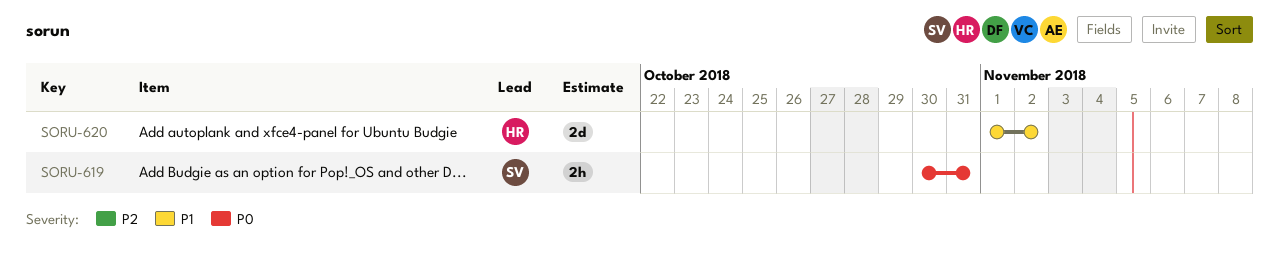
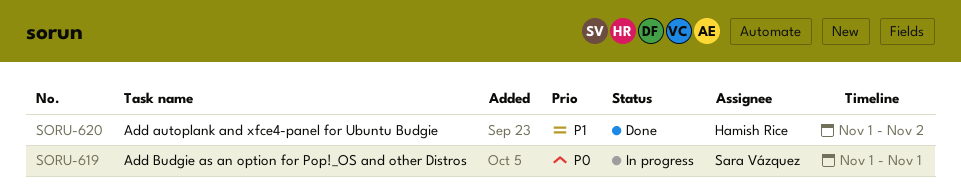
SORU-619, start: Oct 30 -> Nov 1
SORU-619, due: Oct 31 -> Nov 1

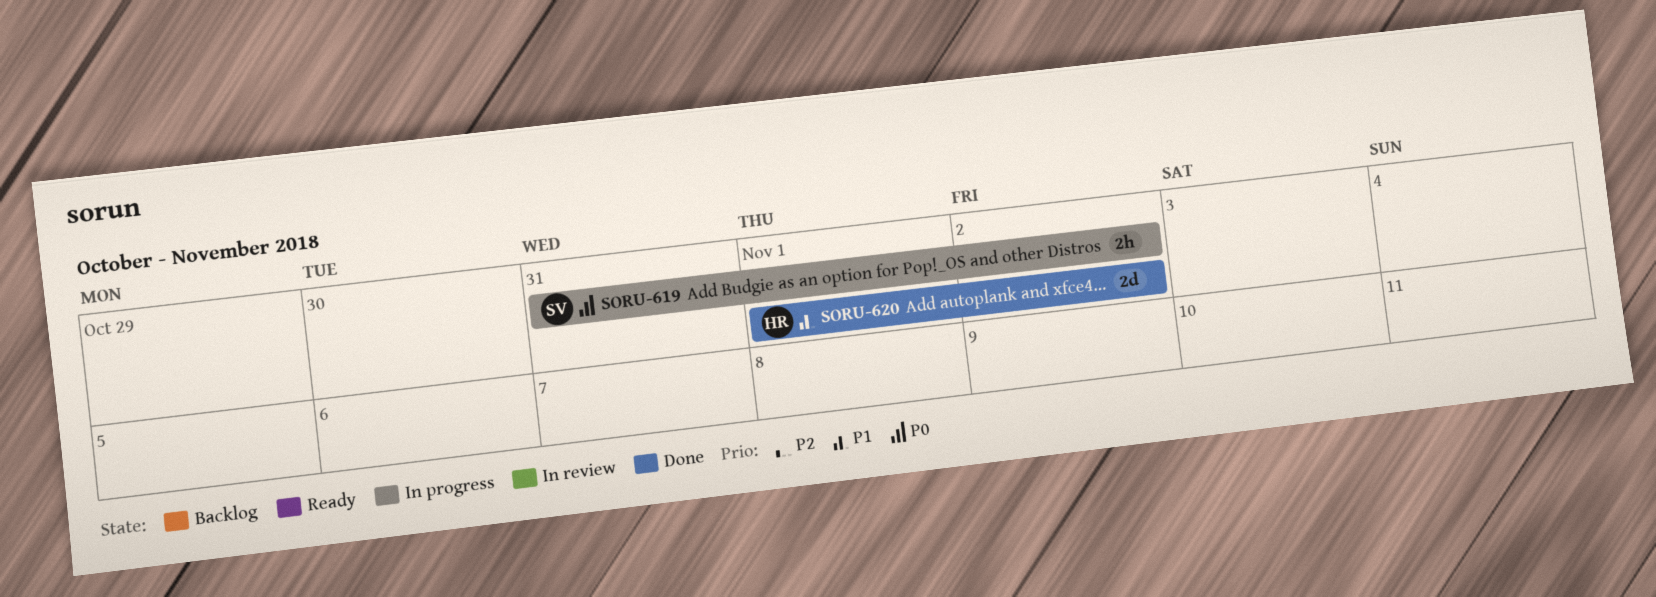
SORU-619, start: Nov 1 -> Oct 31
SORU-619, due: Nov 1 -> Nov 2

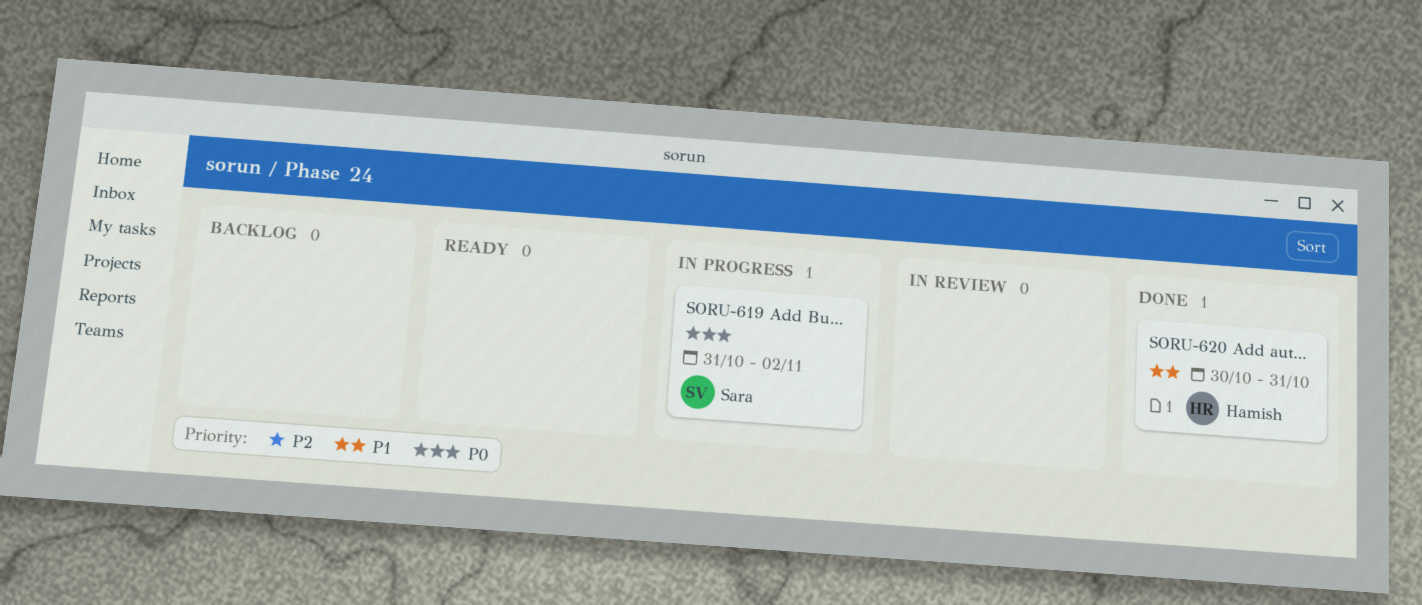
SORU-620, start: Nov 1 -> Oct 30
SORU-620, due: Nov 2 -> Oct 31

